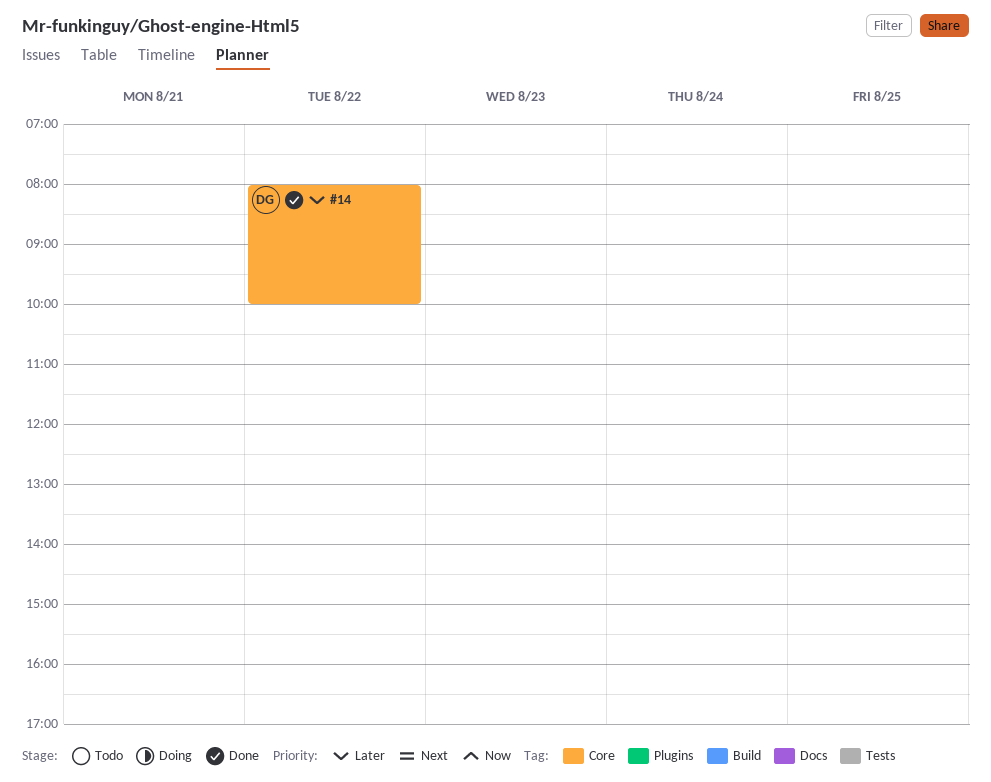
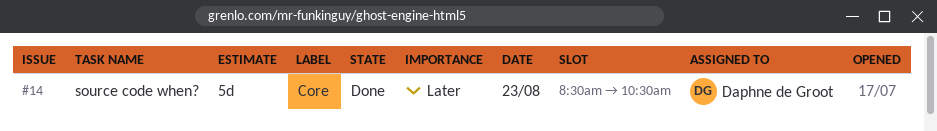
#14, day: Aug 22 -> Aug 23
#14, begins: 08:00 -> 08:30
#14, ends: 10:00 -> 10:30

